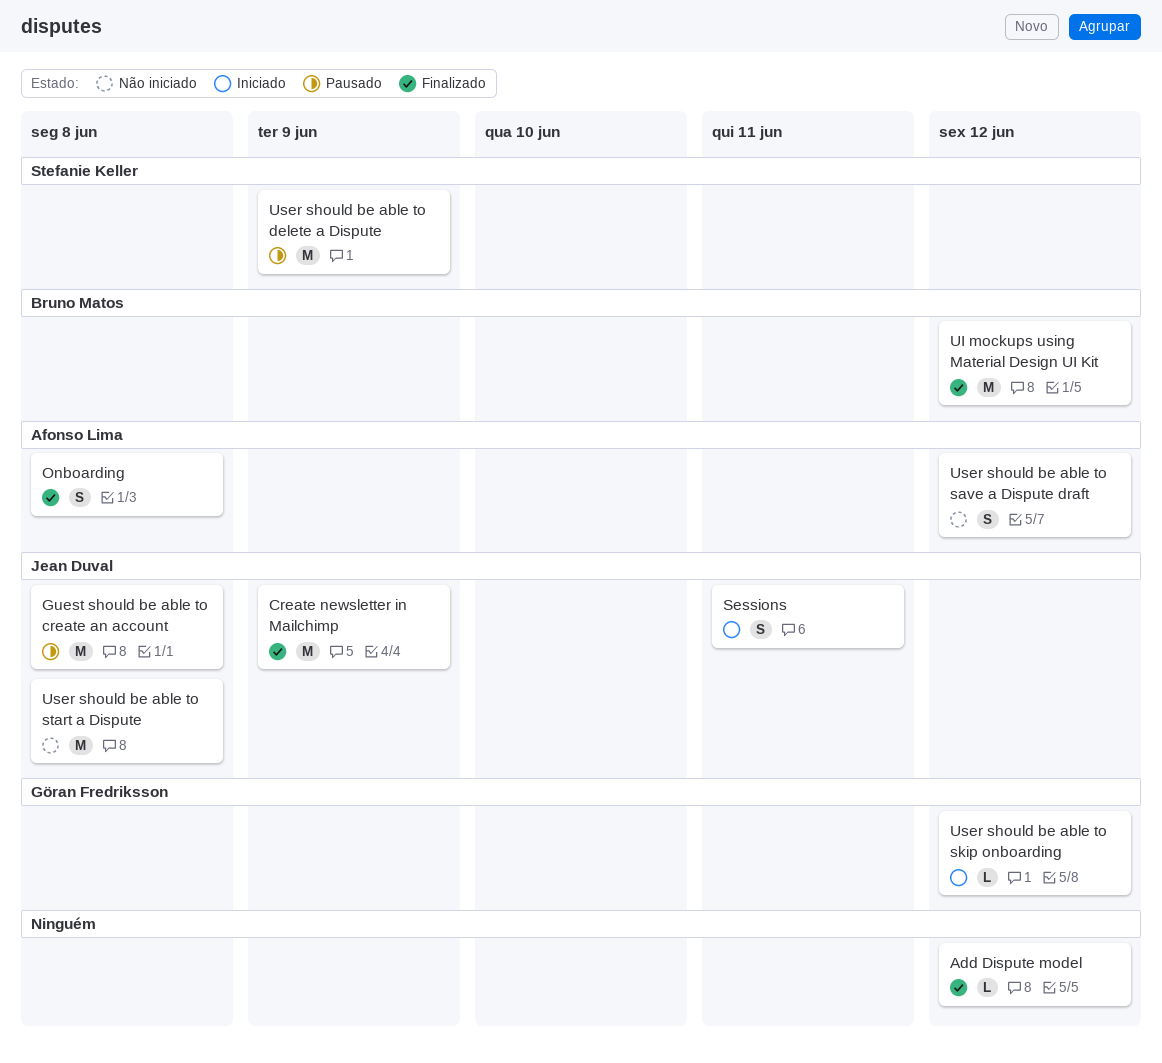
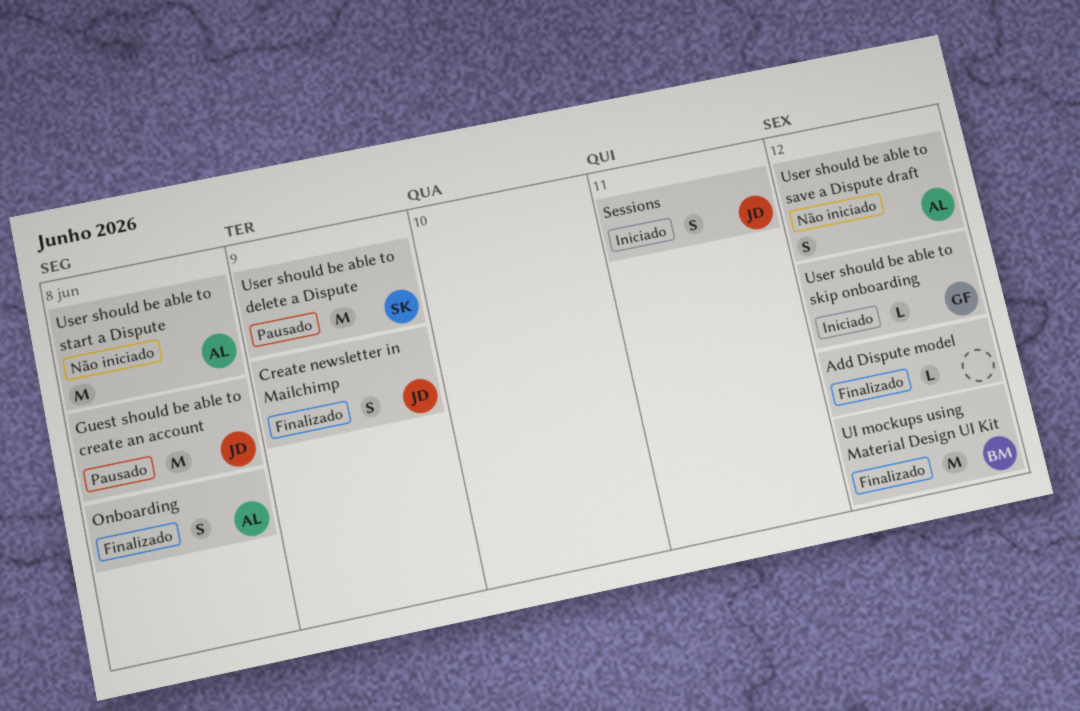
Create newsletter in Mailchimp, estimate: M -> S
User should be able to start a Dispute, owner: Jean Duval -> Afonso Lima

